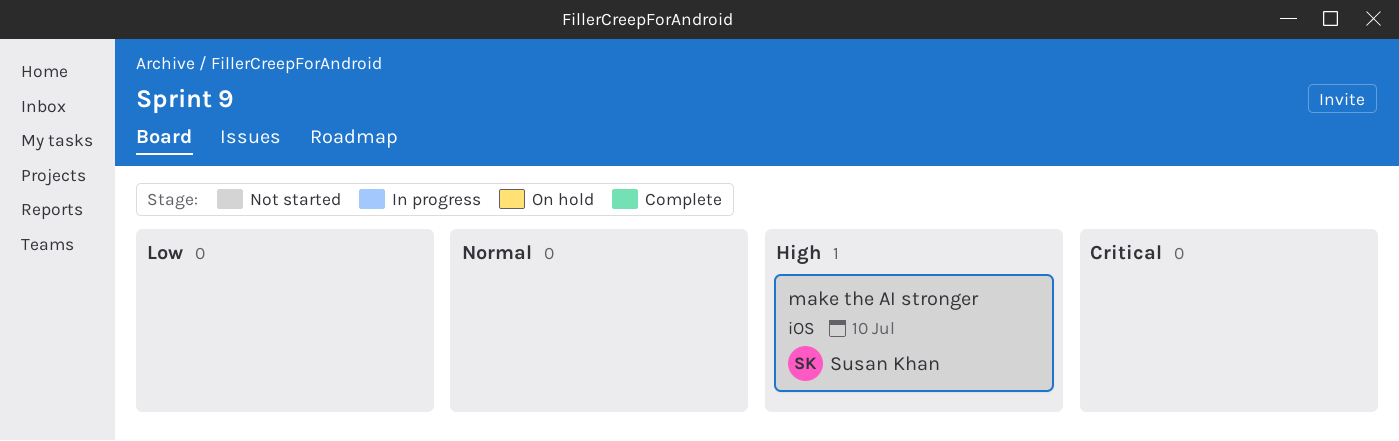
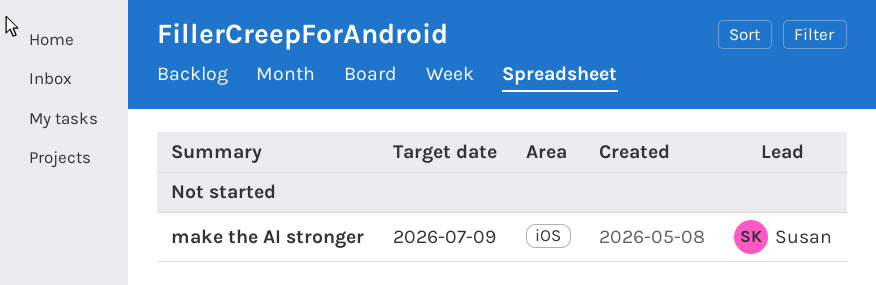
make the AI stronger, due: Jul 10 -> Jul 9

